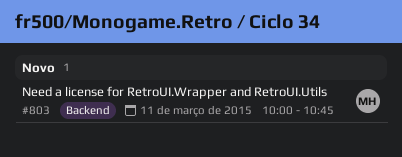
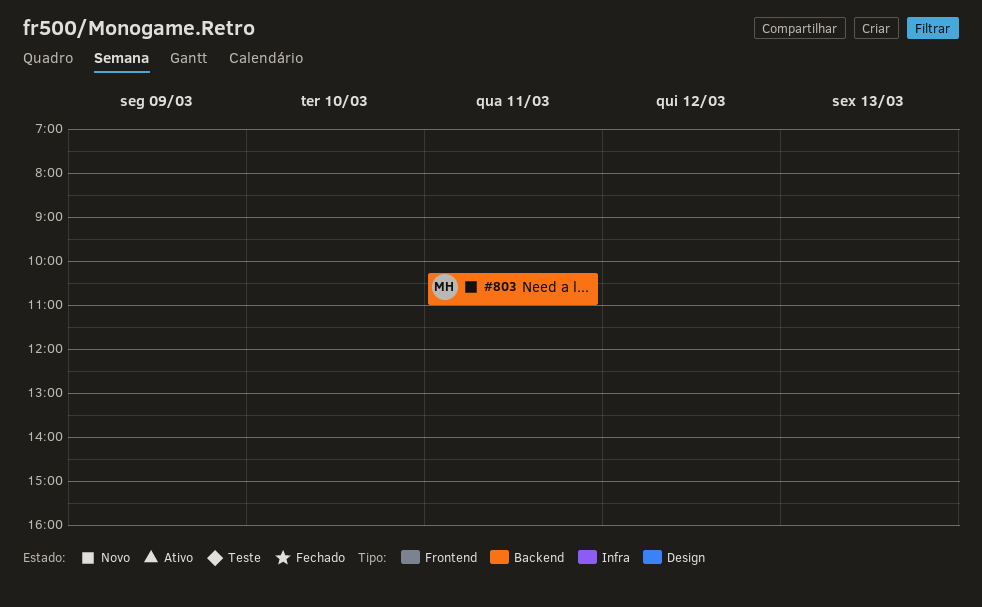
#803, begins: 10:00 -> 10:15
#803, ends: 10:45 -> 11:00

